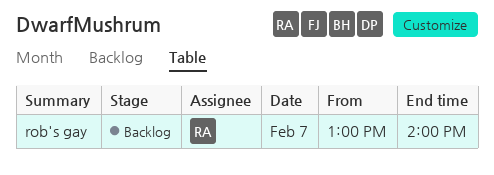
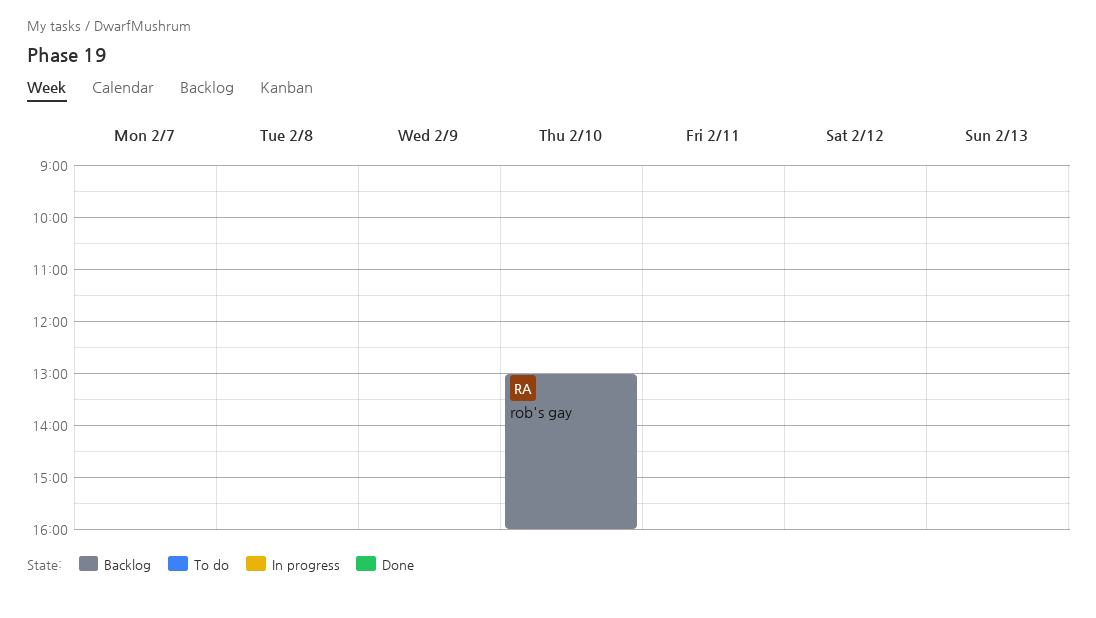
rob's gay, day: Feb 7 -> Feb 10
rob's gay, ends: 14:00 -> 16:00

